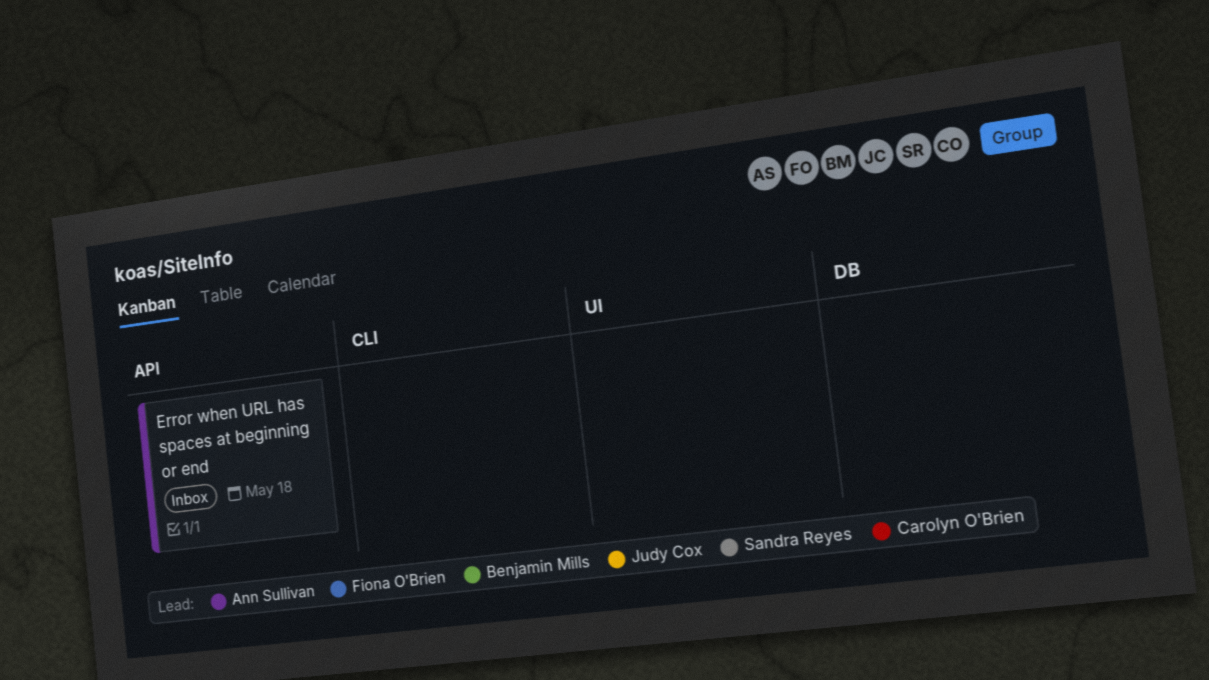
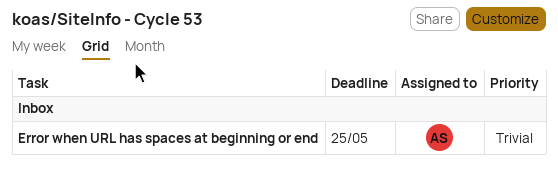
Error when URL has spaces at beginning or end, due: May 18 -> May 25

